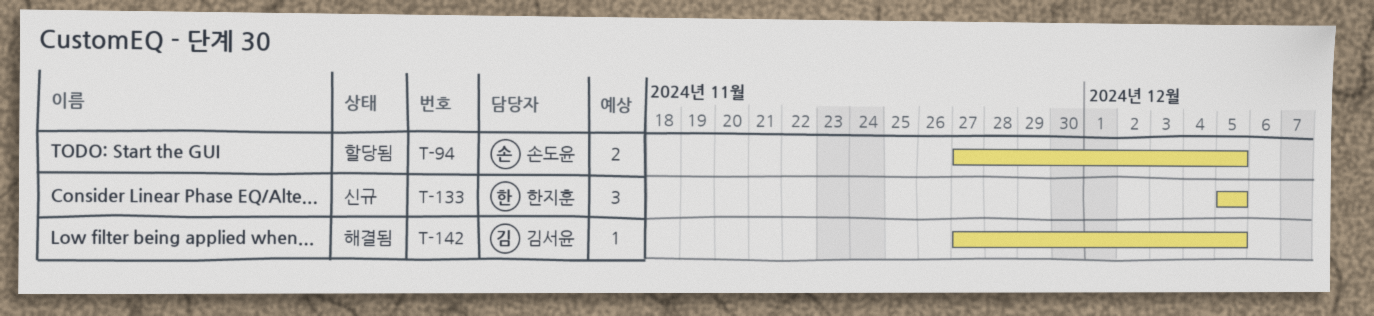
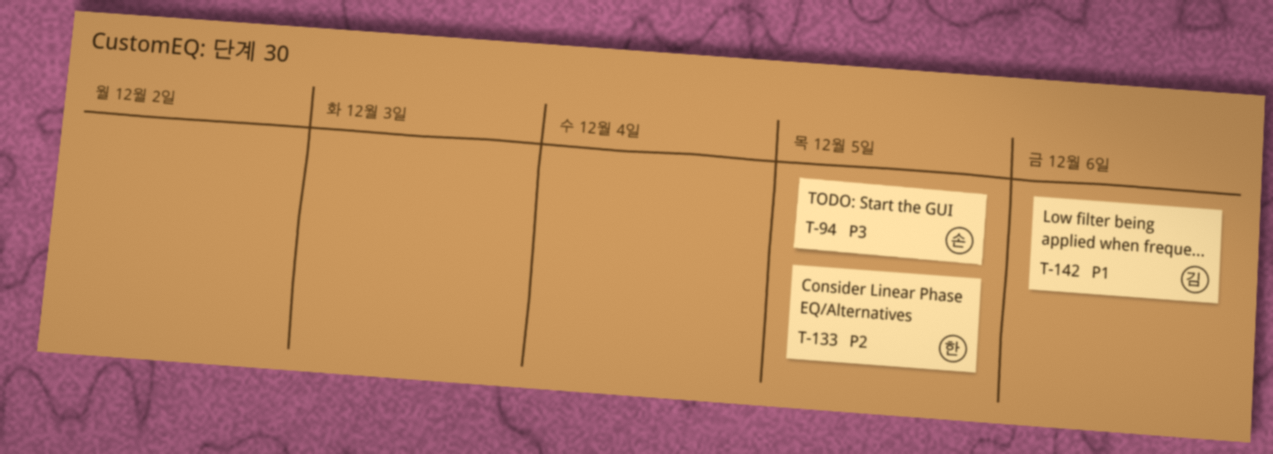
T-142, due: Dec 5 -> Dec 6

